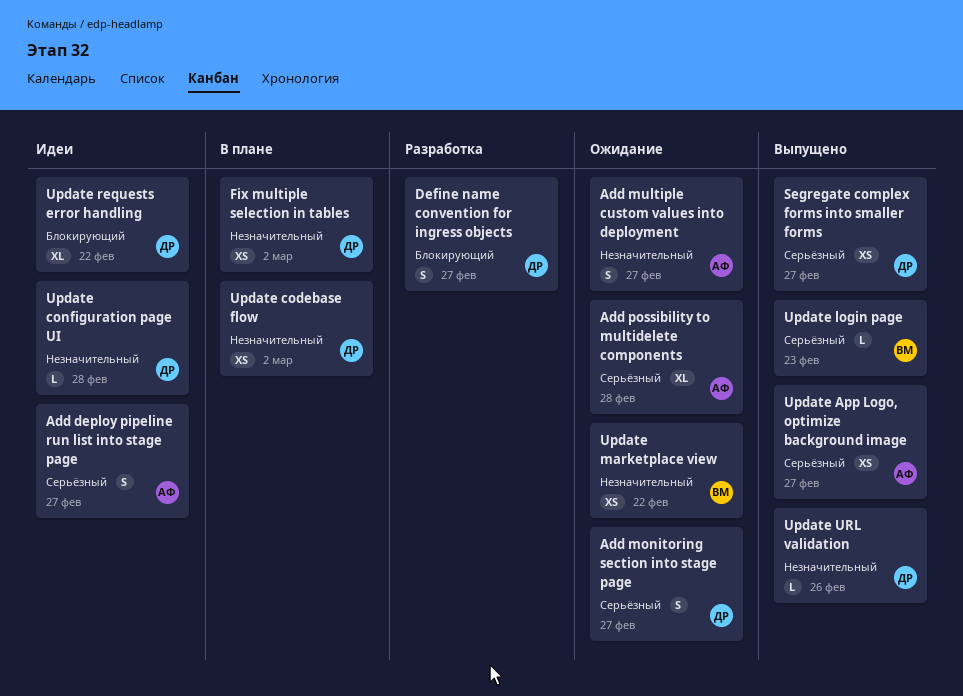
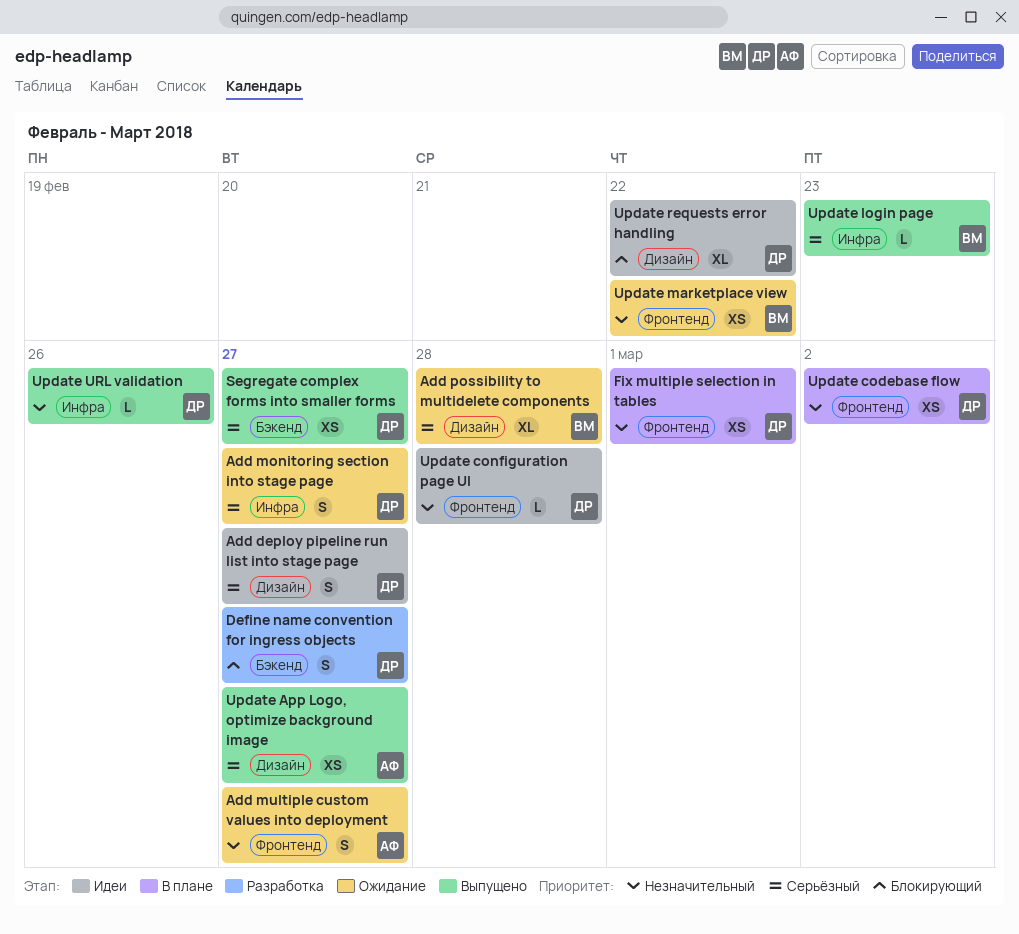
Add deploy pipeline run list into stage page, owner: АФ -> ДР
Add possibility to multidelete components, owner: АФ -> ВМ
Fix multiple selection in tables, due: Mar 2 -> Mar 1

